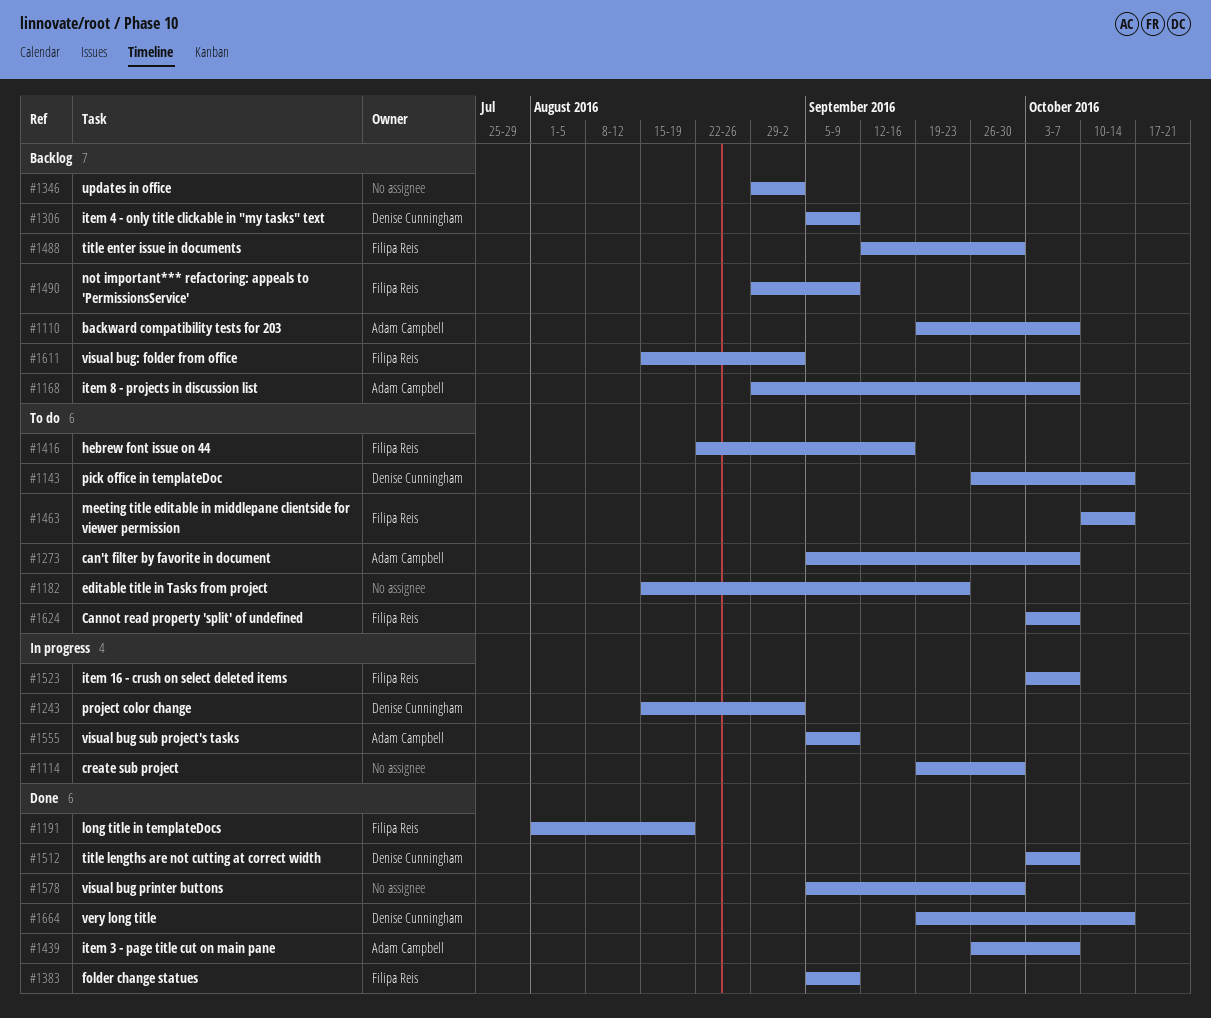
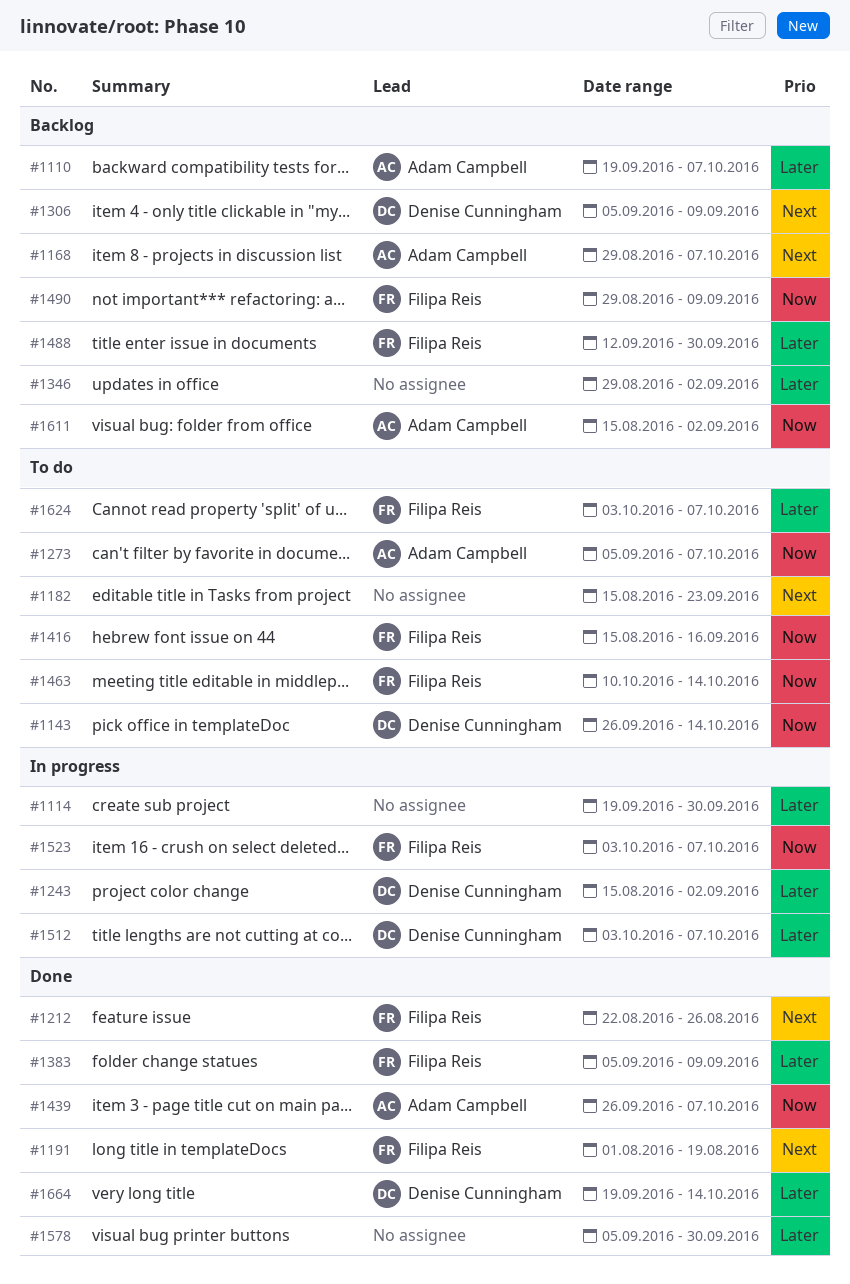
#1212: none -> present
#1416, start: Aug 22 -> Aug 15
#1512, status: Done -> In progress
#1555: present -> none
#1611, owner: Filipa Reis -> Adam Campbell

